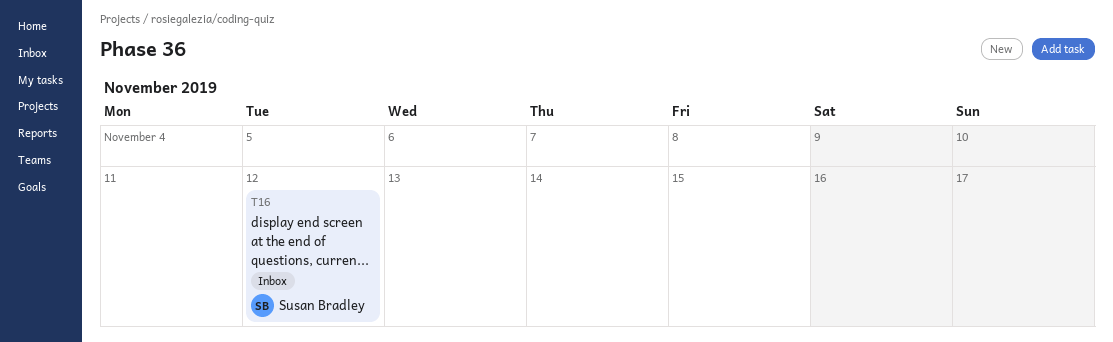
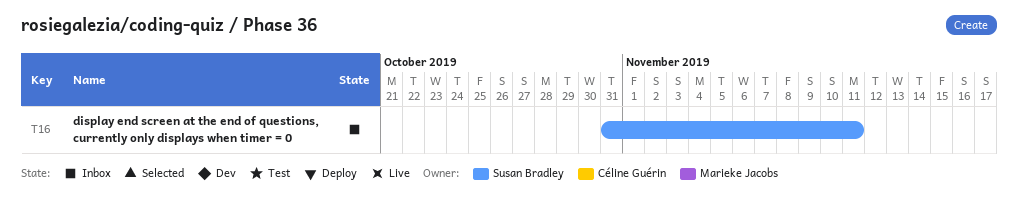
T16, due: Nov 12 -> Nov 11

